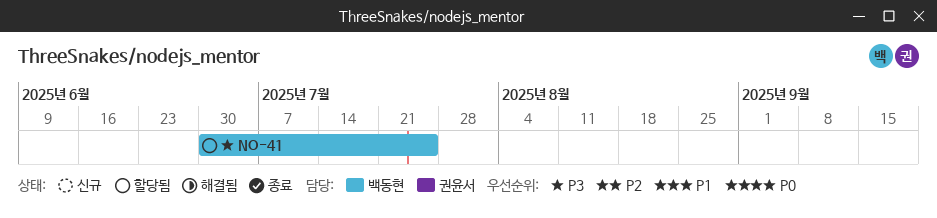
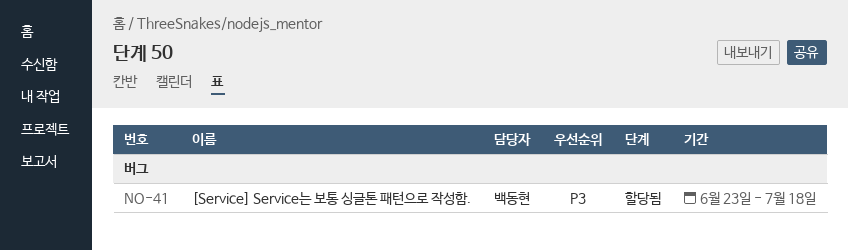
NO-41, start: Jun 30 -> Jun 23
NO-41, due: Jul 25 -> Jul 18

